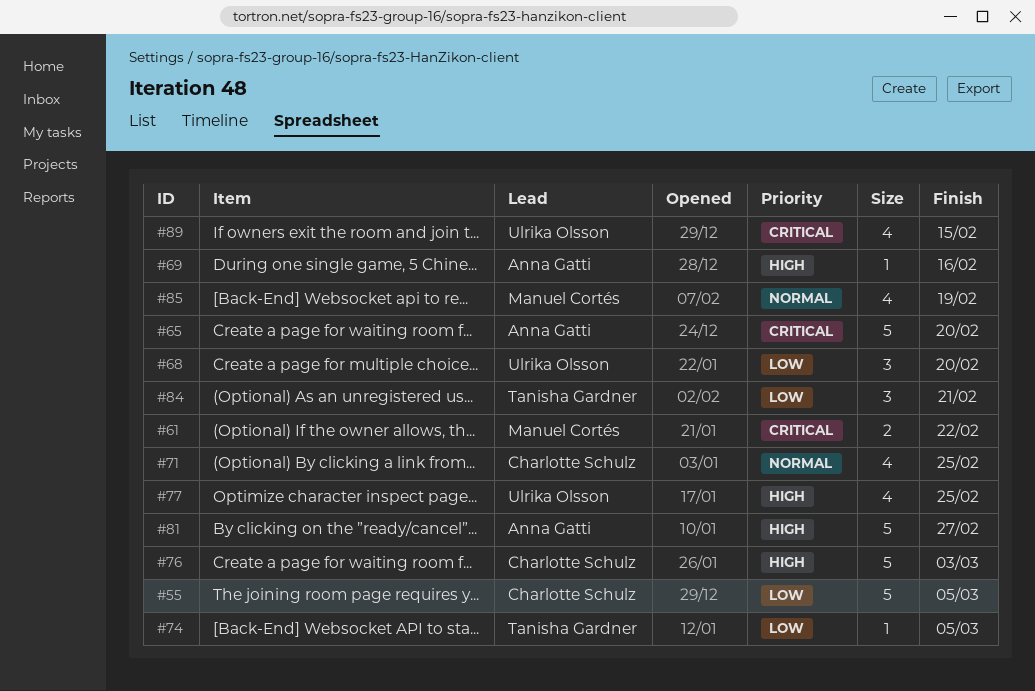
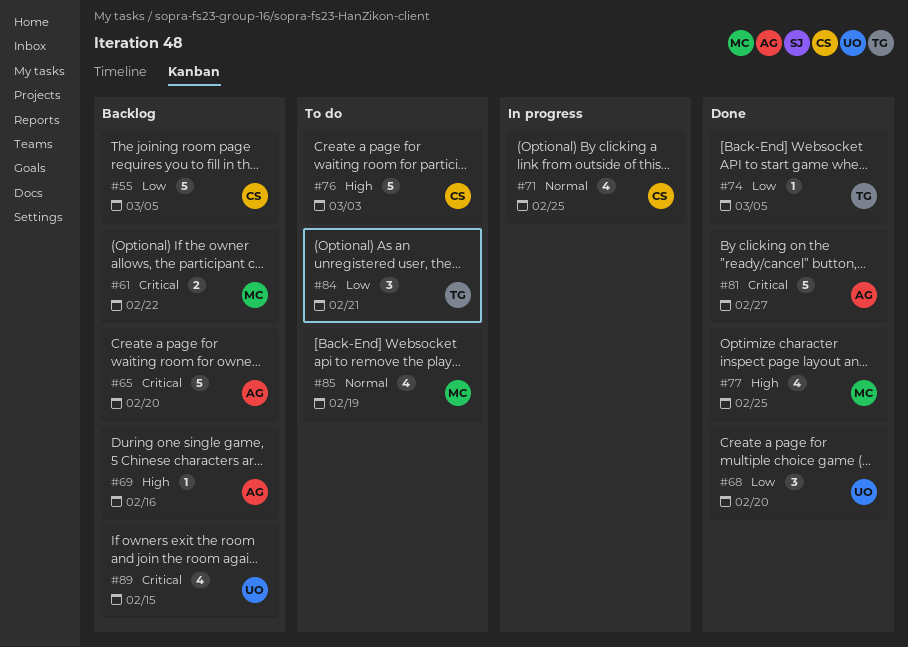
#77, owner: Ulrika Olsson -> Manuel Cortés
#81, priority: High -> Critical

